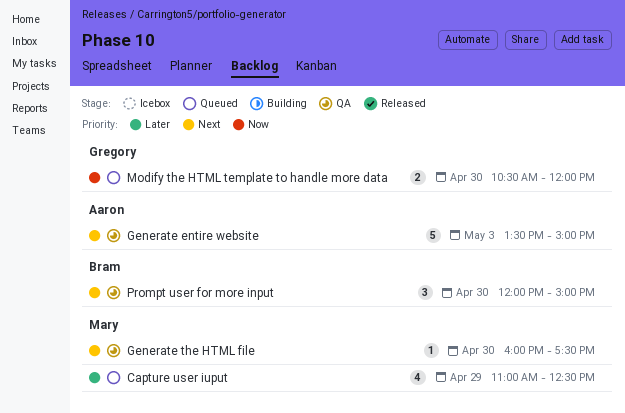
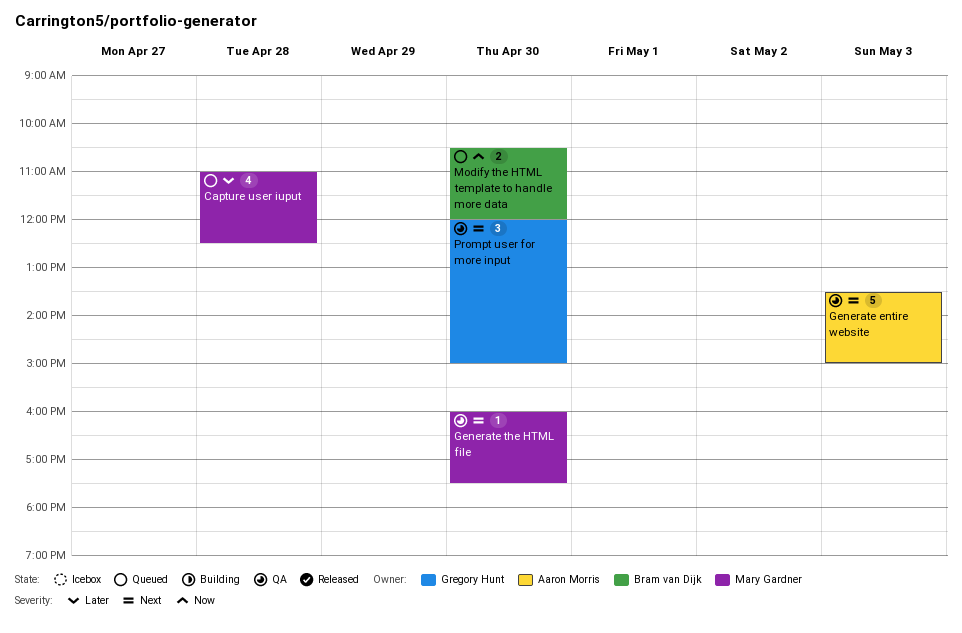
Capture user iuput, day: Apr 29 -> Apr 28
Modify the HTML template to handle more data, owner: Gregory Hunt -> Bram van Dijk
Prompt user for more input, owner: Bram van Dijk -> Gregory Hunt

